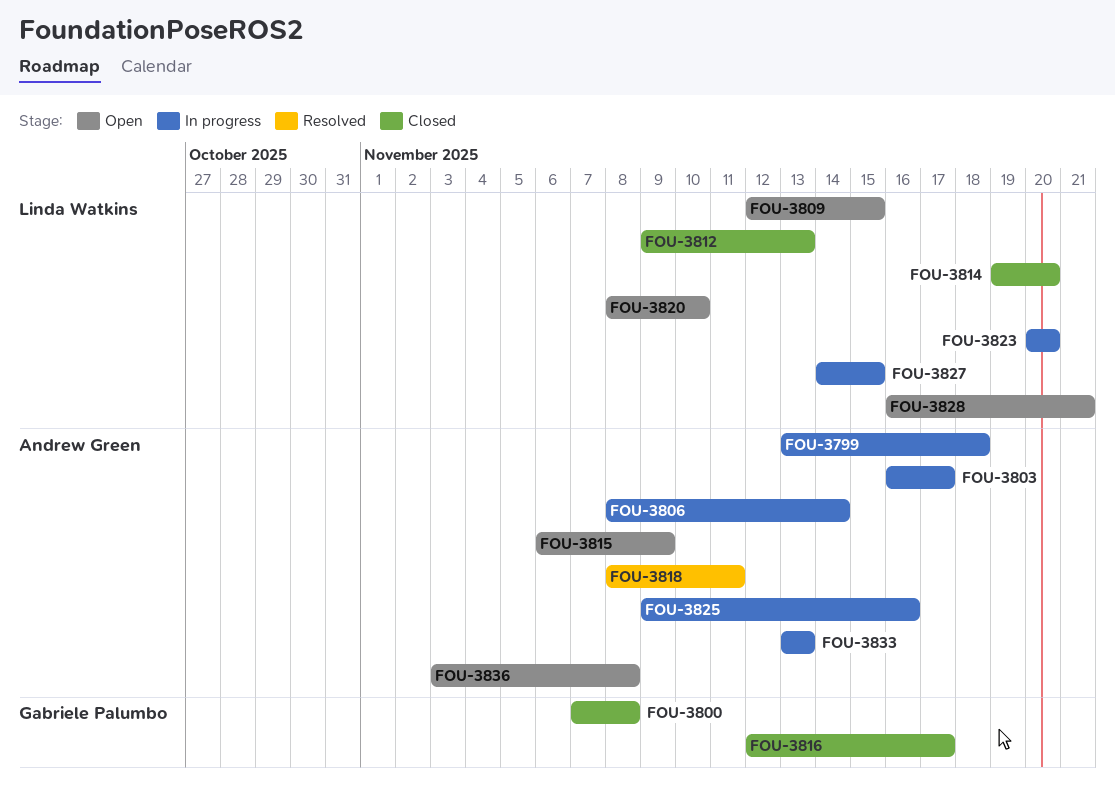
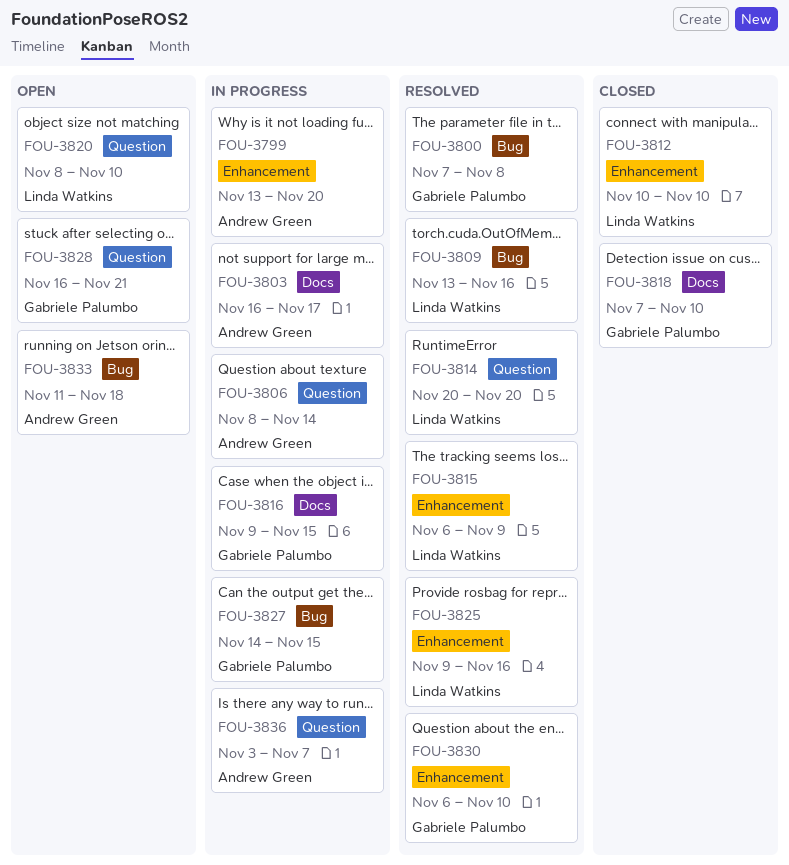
FOU-3799, due: Nov 18 -> Nov 20
FOU-3800, status: Closed -> Resolved
FOU-3809, status: Open -> Resolved
FOU-3809, start: Nov 12 -> Nov 13
FOU-3809, due: Nov 15 -> Nov 16
FOU-3812, start: Nov 9 -> Nov 10
FOU-3812, due: Nov 13 -> Nov 10
FOU-3814, status: Closed -> Resolved
FOU-3814, start: Nov 19 -> Nov 20
FOU-3815, status: Open -> Resolved
FOU-3815, owner: Andrew Green -> Linda Watkins
FOU-3816, status: Closed -> In progress
FOU-3816, start: Nov 12 -> Nov 9
FOU-3816, due: Nov 17 -> Nov 15
FOU-3818, status: Resolved -> Closed
FOU-3818, owner: Andrew Green -> Gabriele Palumbo
FOU-3818, start: Nov 8 -> Nov 7
FOU-3818, due: Nov 11 -> Nov 10
FOU-3823: present -> none
FOU-3825, status: In progress -> Resolved
FOU-3825, owner: Andrew Green -> Linda Watkins
FOU-3827, owner: Linda Watkins -> Gabriele Palumbo
FOU-3828, owner: Linda Watkins -> Gabriele Palumbo
FOU-3830: none -> present
FOU-3833, status: In progress -> Open
FOU-3833, start: Nov 13 -> Nov 11
FOU-3833, due: Nov 13 -> Nov 18
FOU-3836, status: Open -> In progress
FOU-3836, due: Nov 8 -> Nov 7

